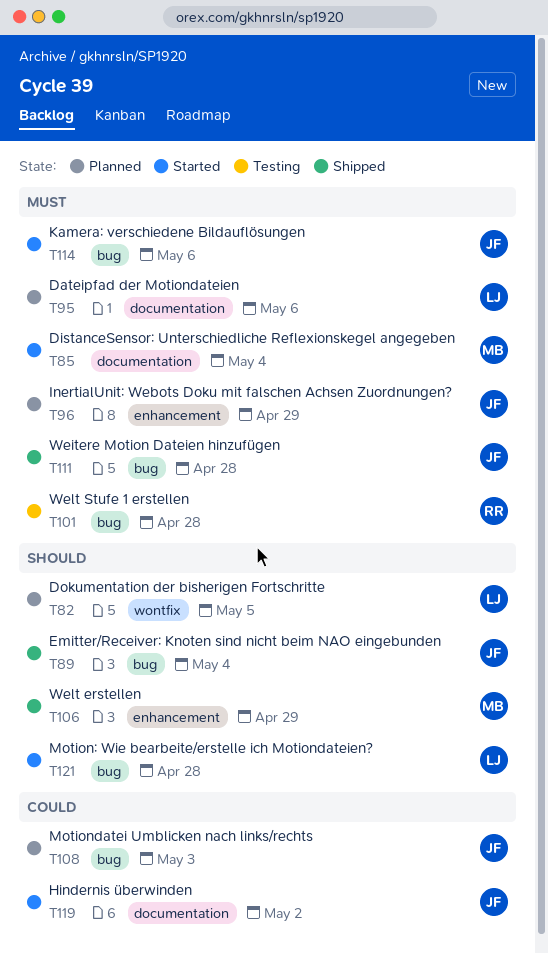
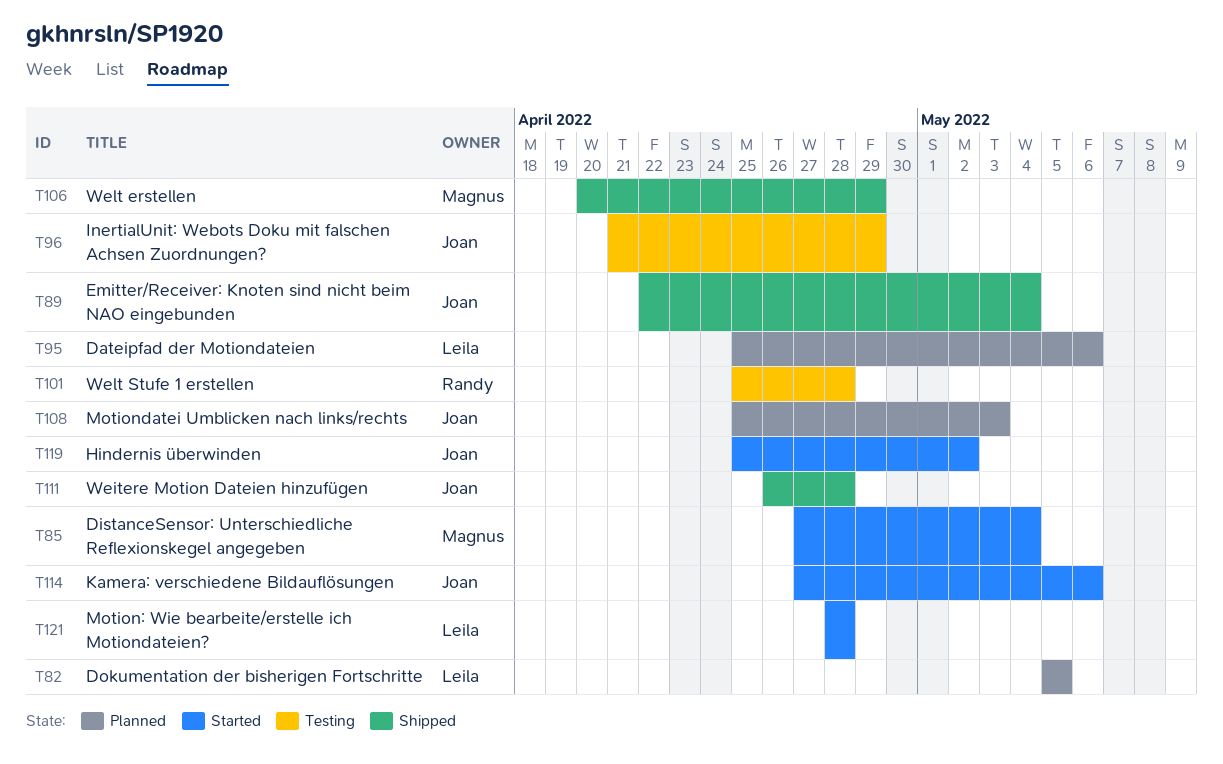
T96, status: Planned -> Testing

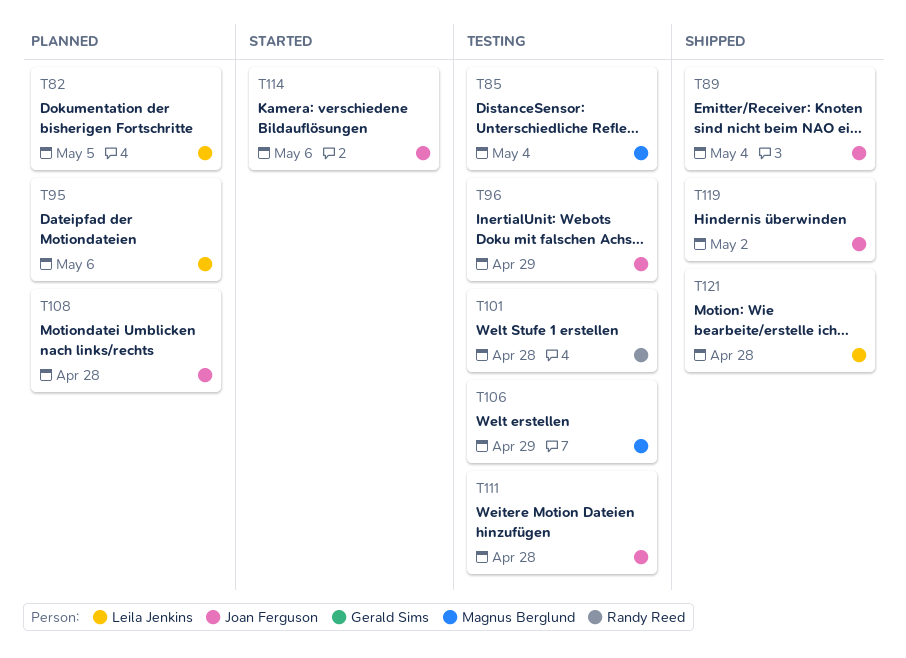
T85, status: Started -> Testing
T106, status: Shipped -> Testing
T108, due: May 3 -> Apr 28
T111, status: Shipped -> Testing
T119, status: Started -> Shipped
T121, status: Started -> Shipped

